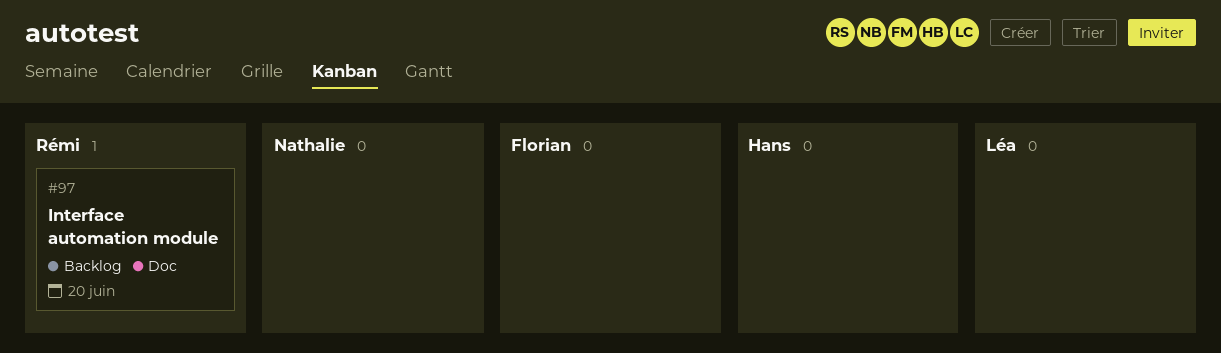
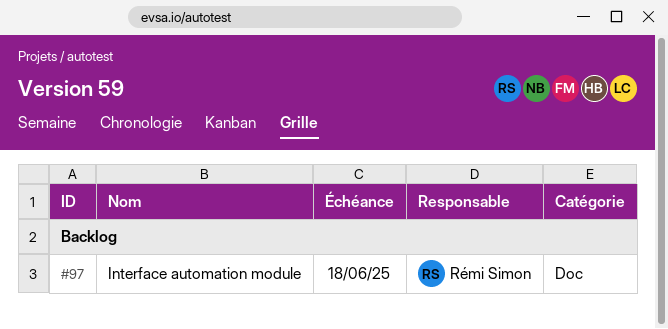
#97, due: Jun 20 -> Jun 18

